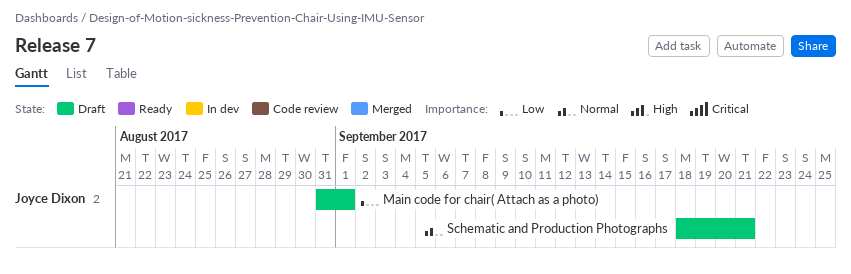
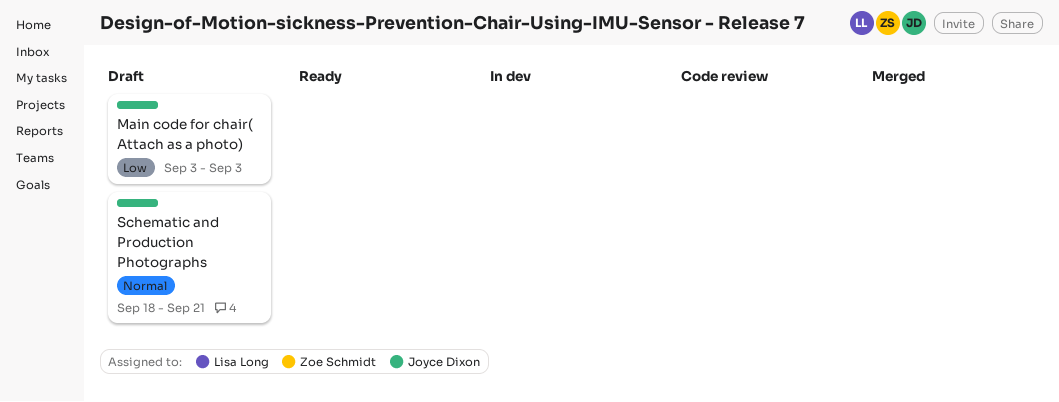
Main code for chair( Attach as a photo), start: Aug 31 -> Sep 3
Main code for chair( Attach as a photo), due: Sep 1 -> Sep 3

